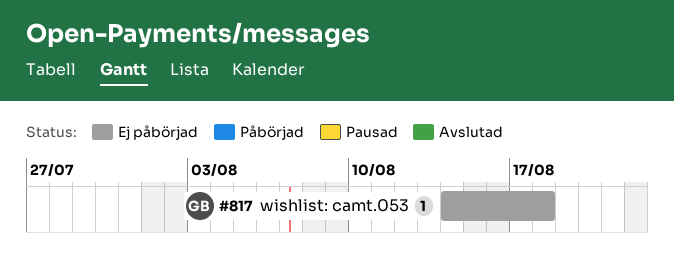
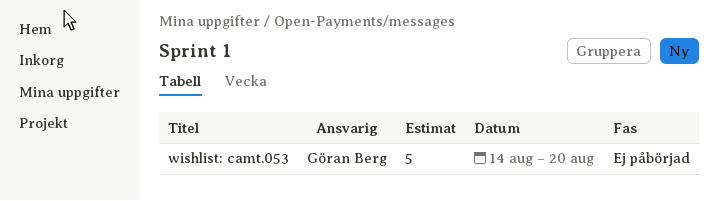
wishlist: camt.053, estimate: 1 -> 5
wishlist: camt.053, due: Aug 18 -> Aug 20

